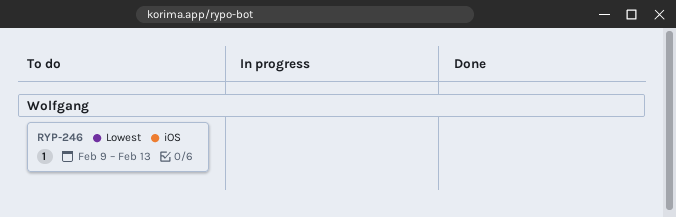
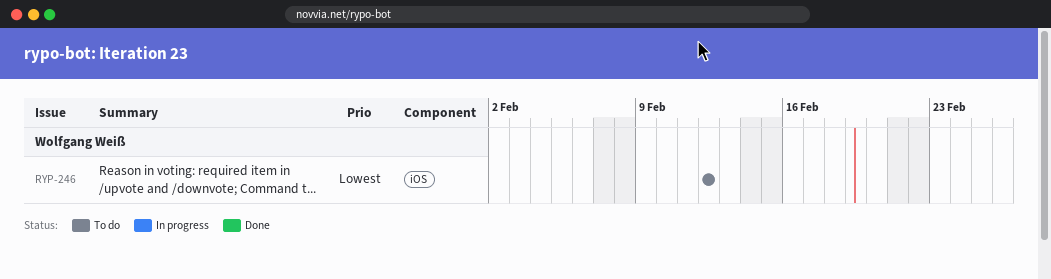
RYP-246, start: Feb 9 -> Feb 12
RYP-246, due: Feb 13 -> Feb 12

